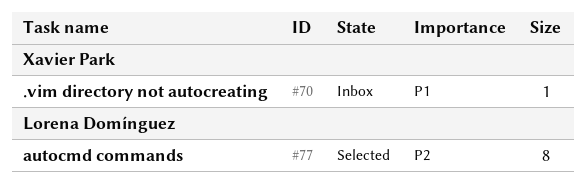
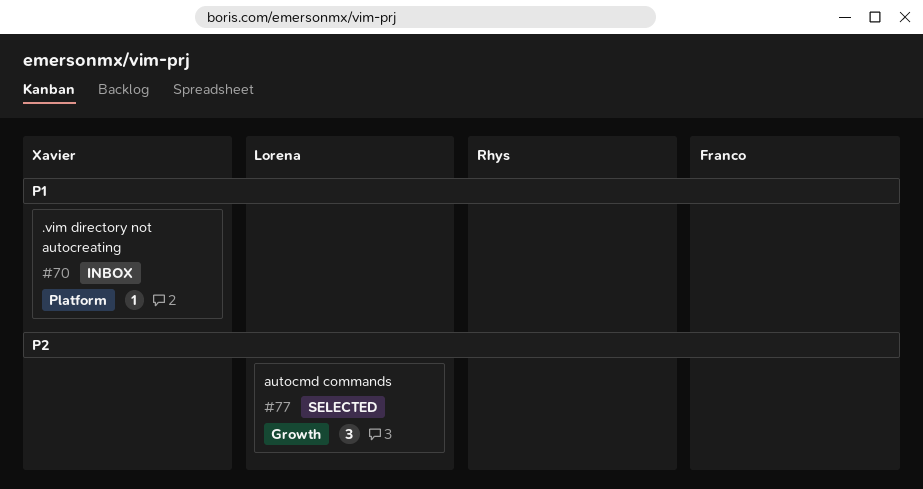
#77, estimate: 8 -> 3

